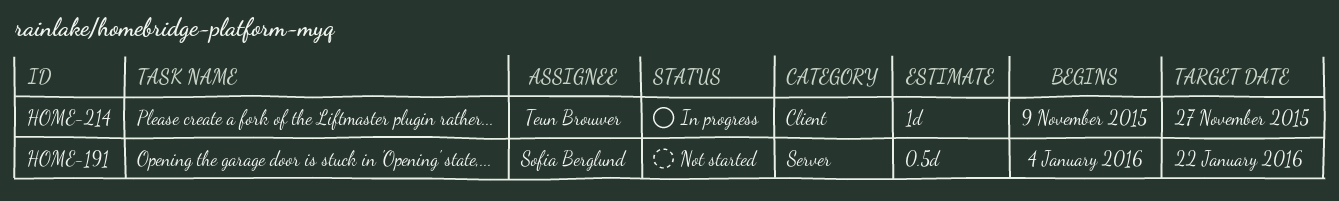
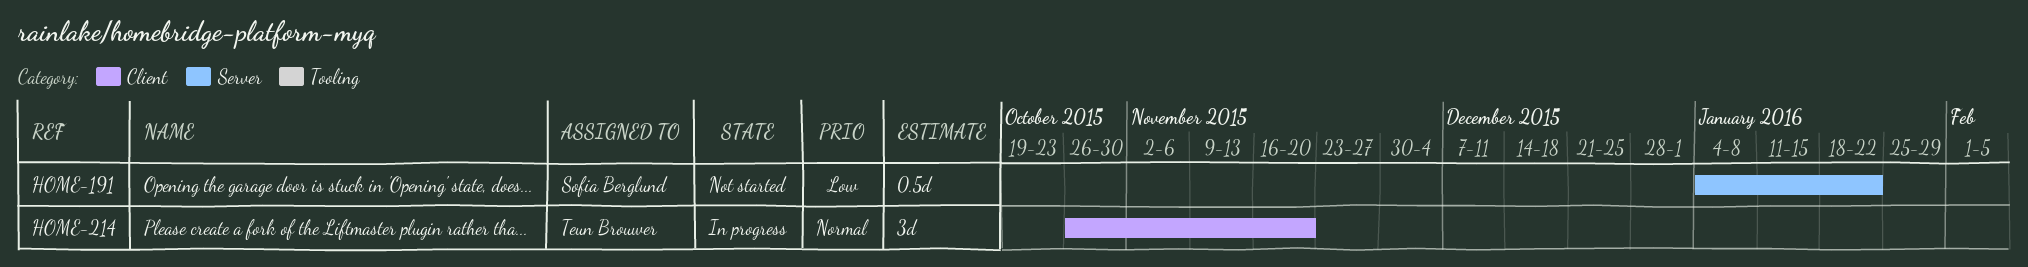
HOME-214, estimate: 1d -> 3d
HOME-214, start: Nov 9 -> Oct 26
HOME-214, due: Nov 27 -> Nov 20

